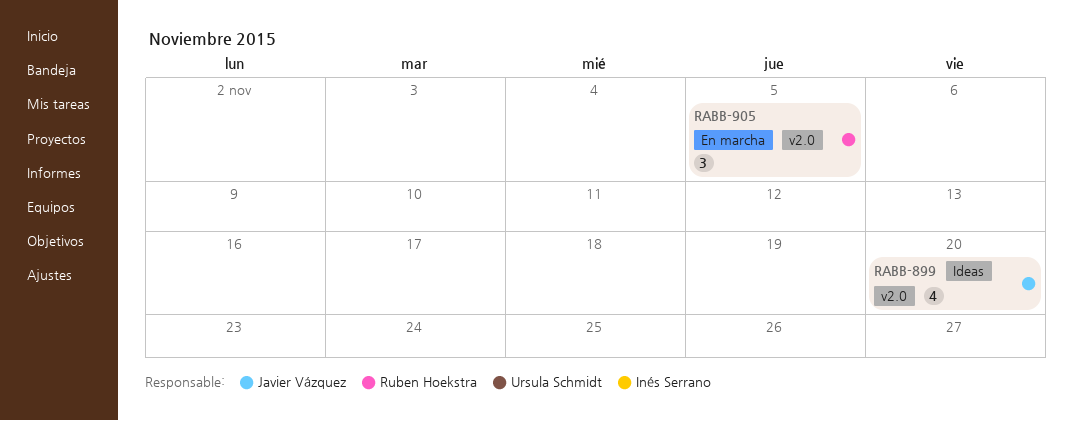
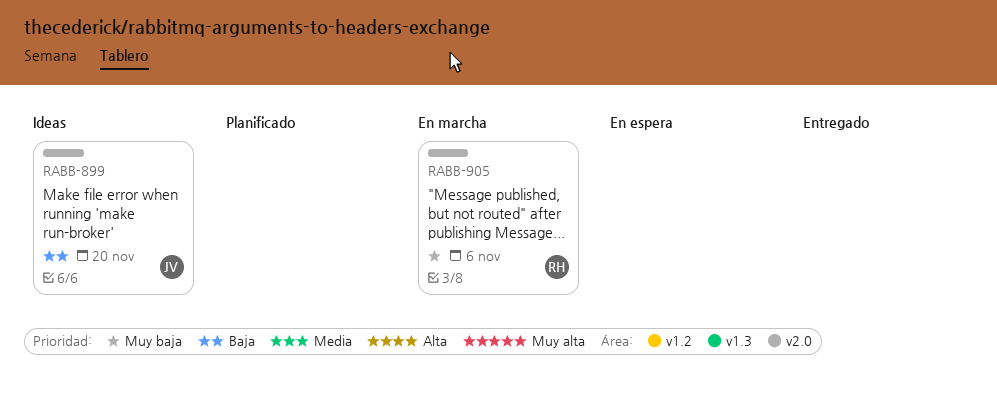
RABB-905, due: Nov 5 -> Nov 6

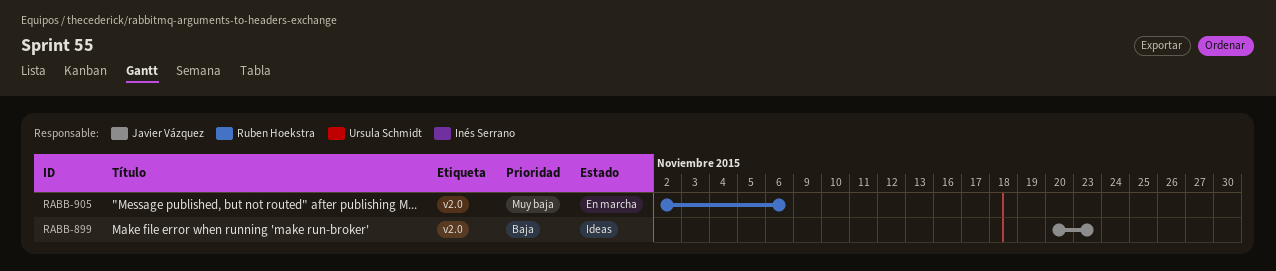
RABB-899, due: Nov 20 -> Nov 23

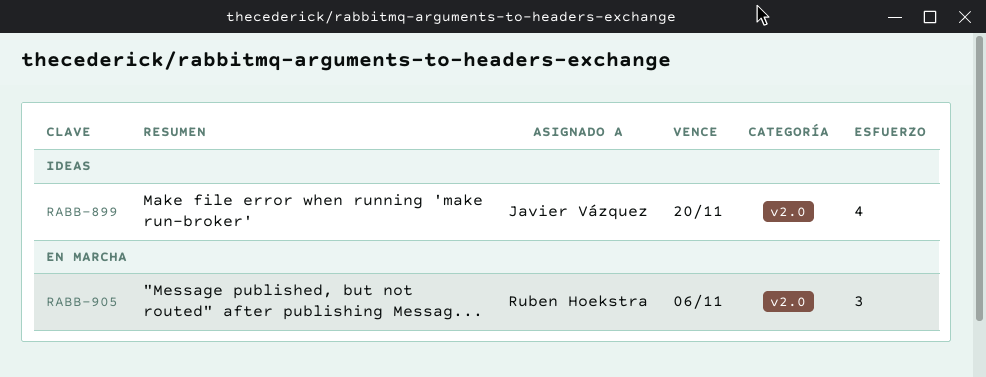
RABB-899, due: Nov 23 -> Nov 20

